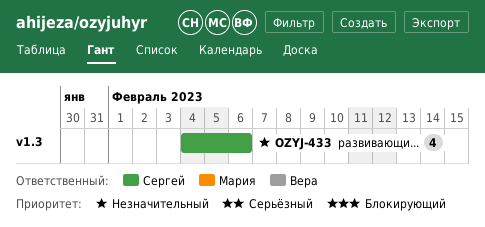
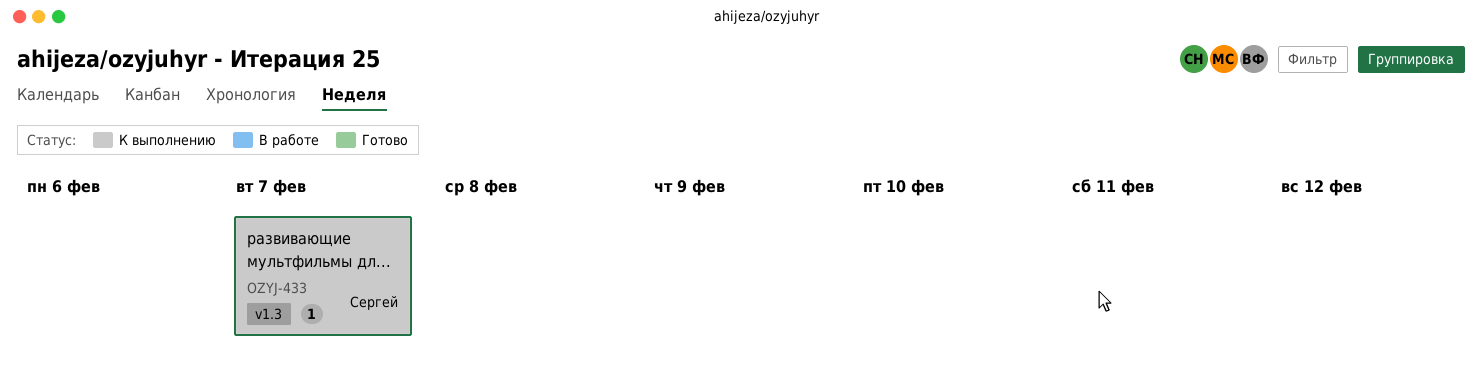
OZYJ-433, estimate: 4 -> 1
OZYJ-433, due: Feb 6 -> Feb 7

